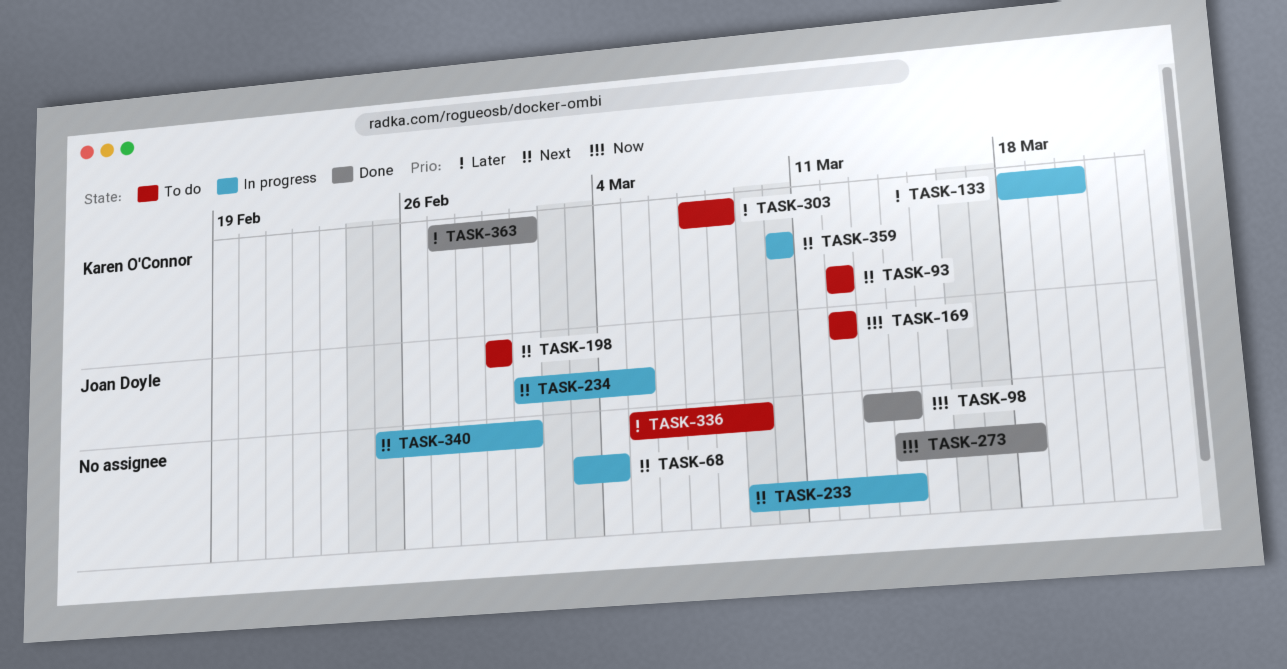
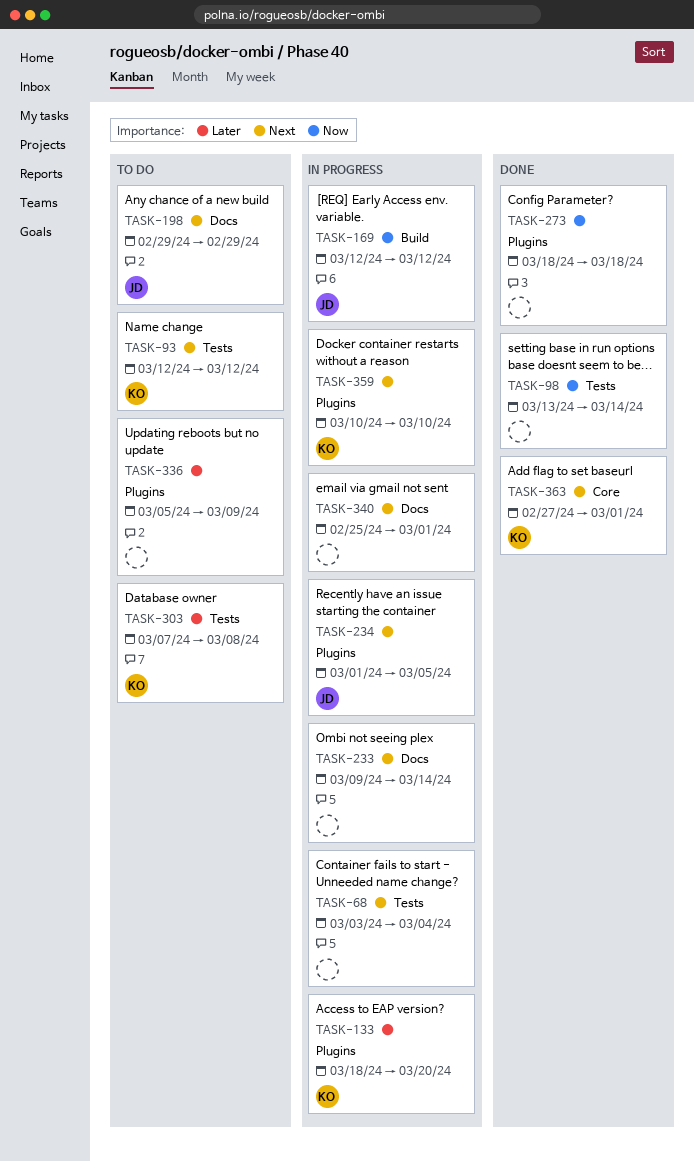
TASK-169, status: To do -> In progress
TASK-273, start: Mar 14 -> Mar 18
TASK-363, priority: Later -> Next

